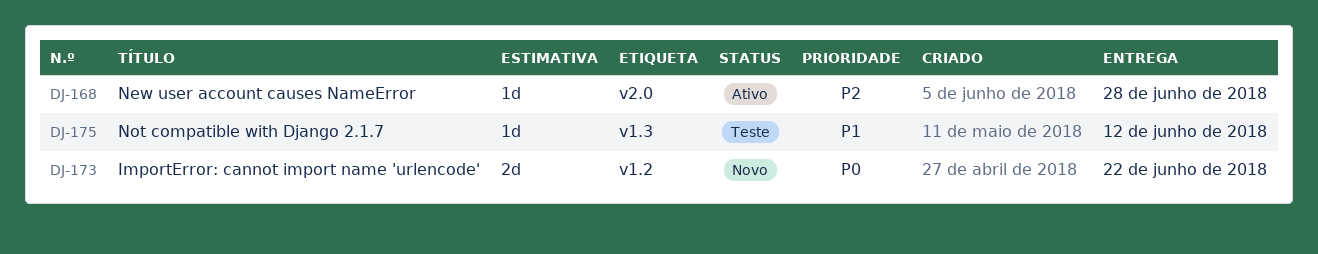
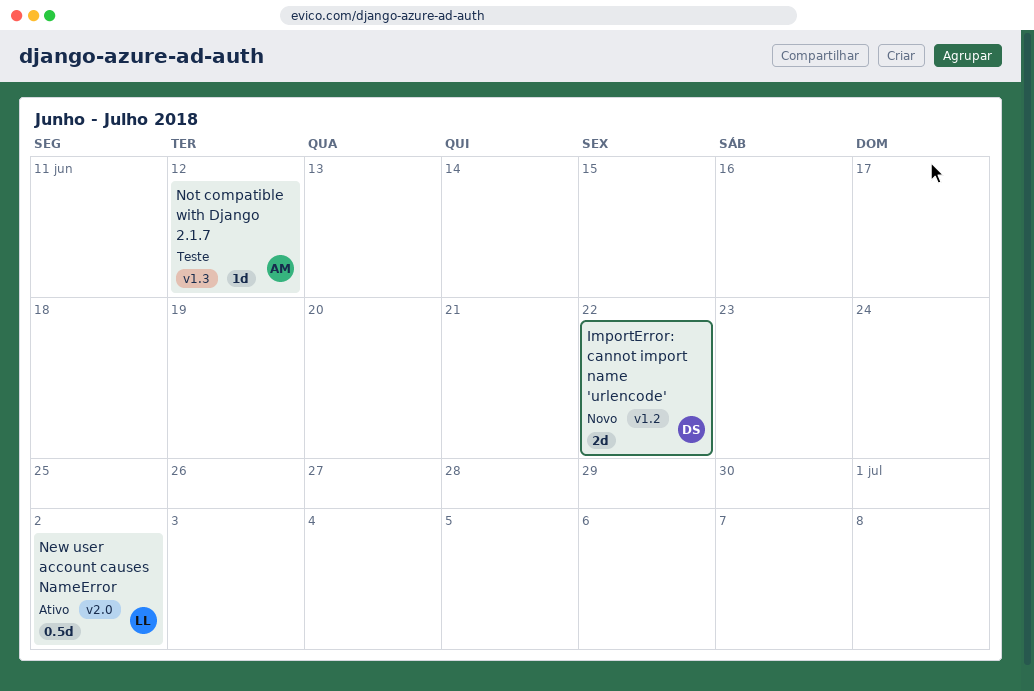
New user account causes NameError, estimate: 1d -> 0.5d
New user account causes NameError, due: Jun 28 -> Jul 2

